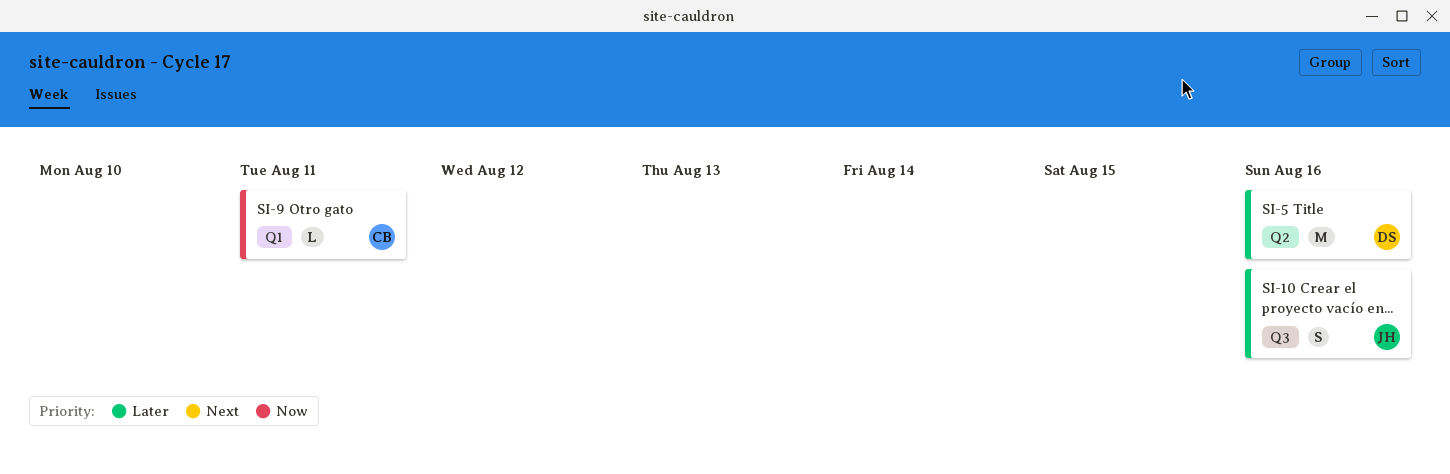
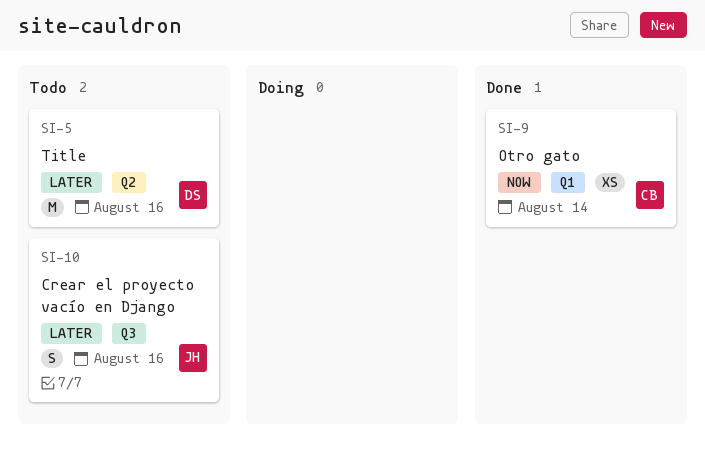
SI-9, estimate: L -> XS
SI-9, due: Aug 11 -> Aug 14

